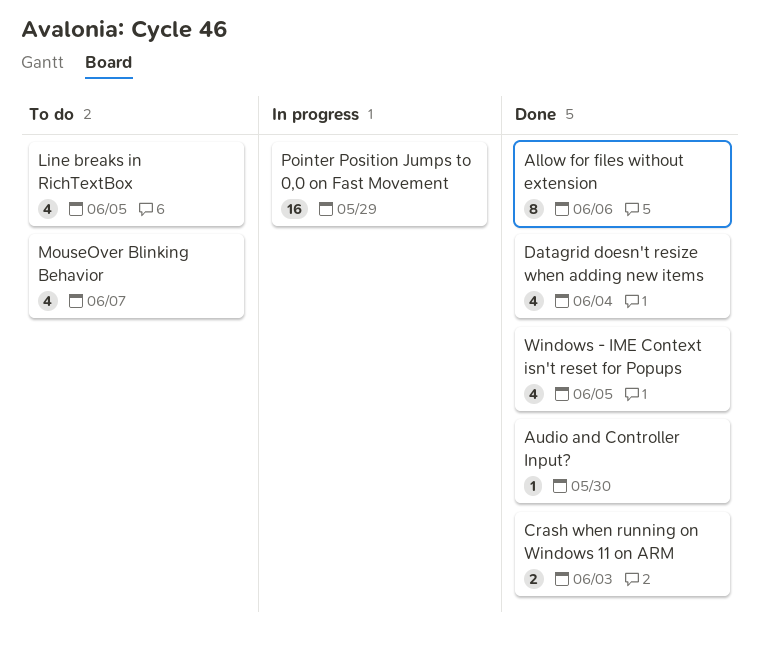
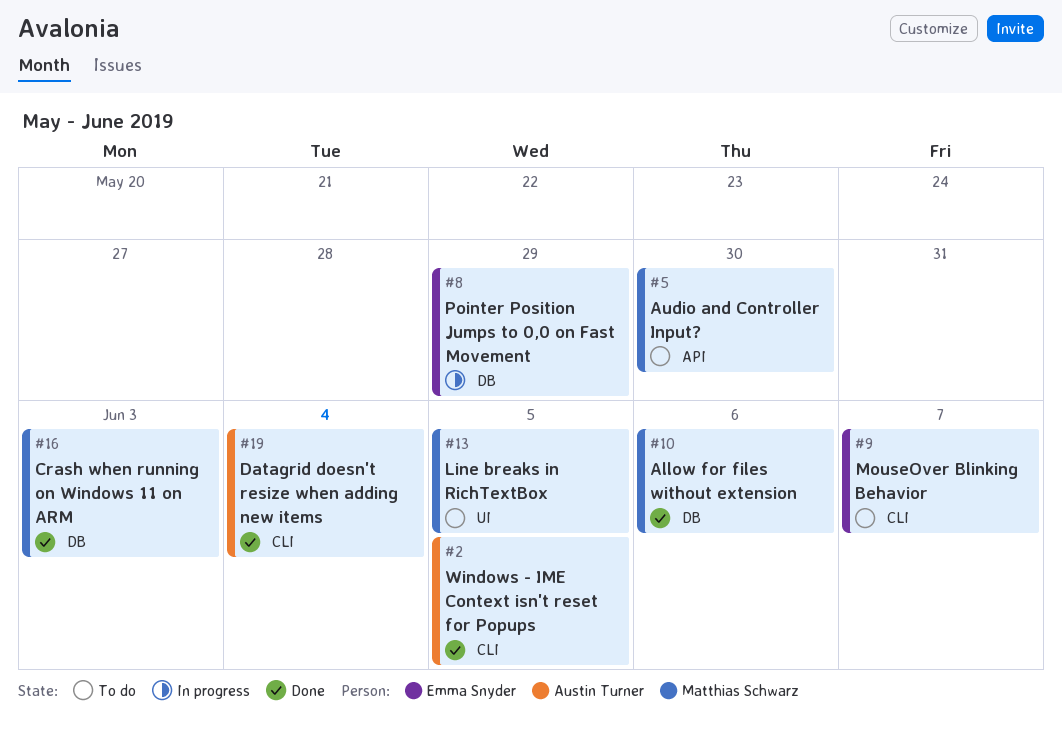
Audio and Controller Input?, status: Done -> To do

